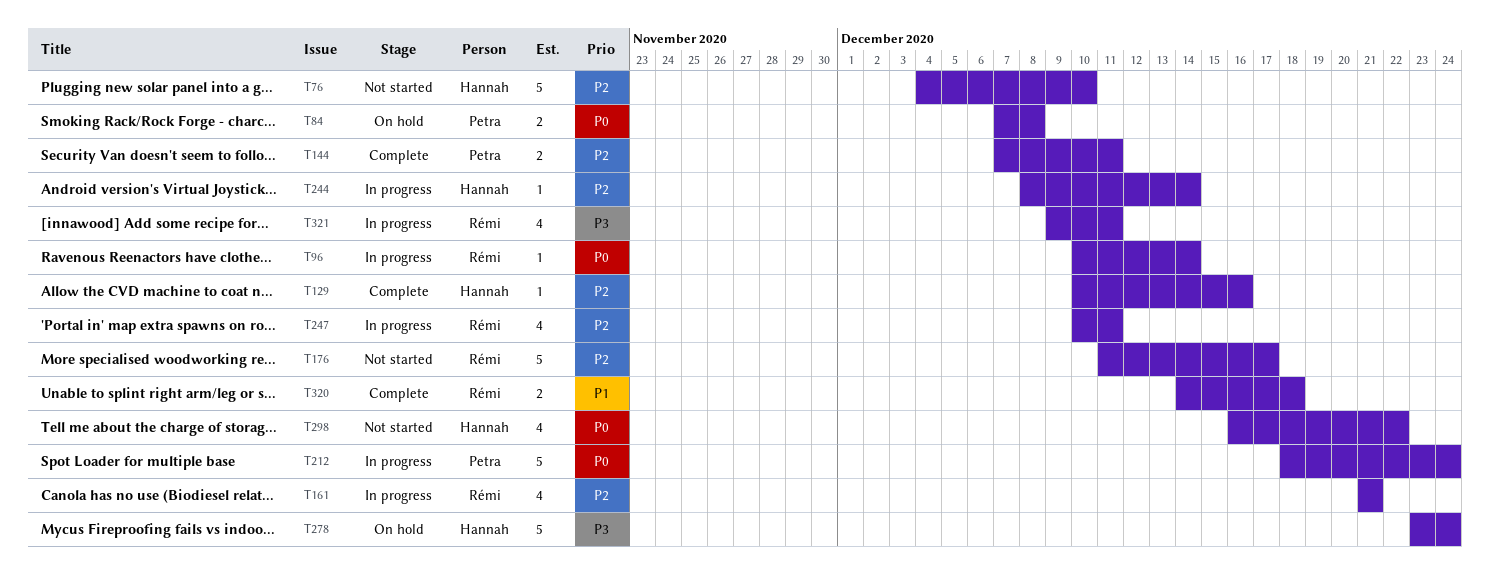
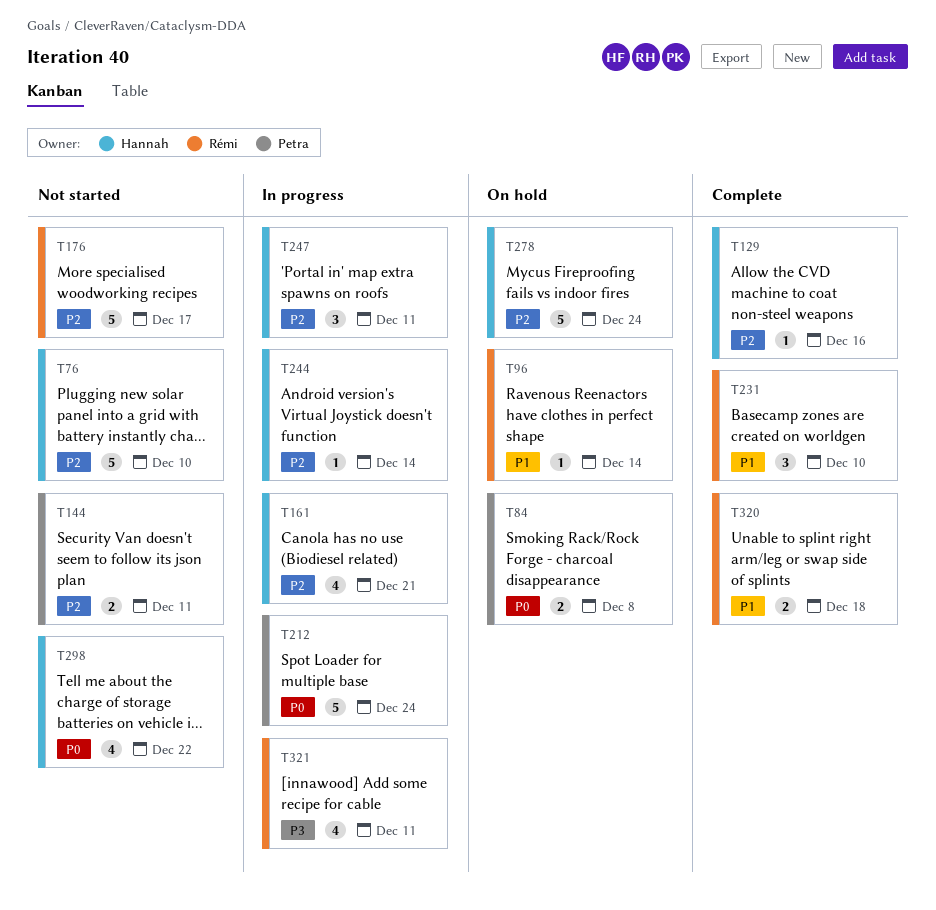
T96, status: In progress -> On hold
T96, priority: P0 -> P1
T144, status: Complete -> Not started
T161, owner: Rémi -> Hannah
T231: none -> present
T247, owner: Rémi -> Hannah
T247, estimate: 4 -> 3
T278, priority: P3 -> P2

